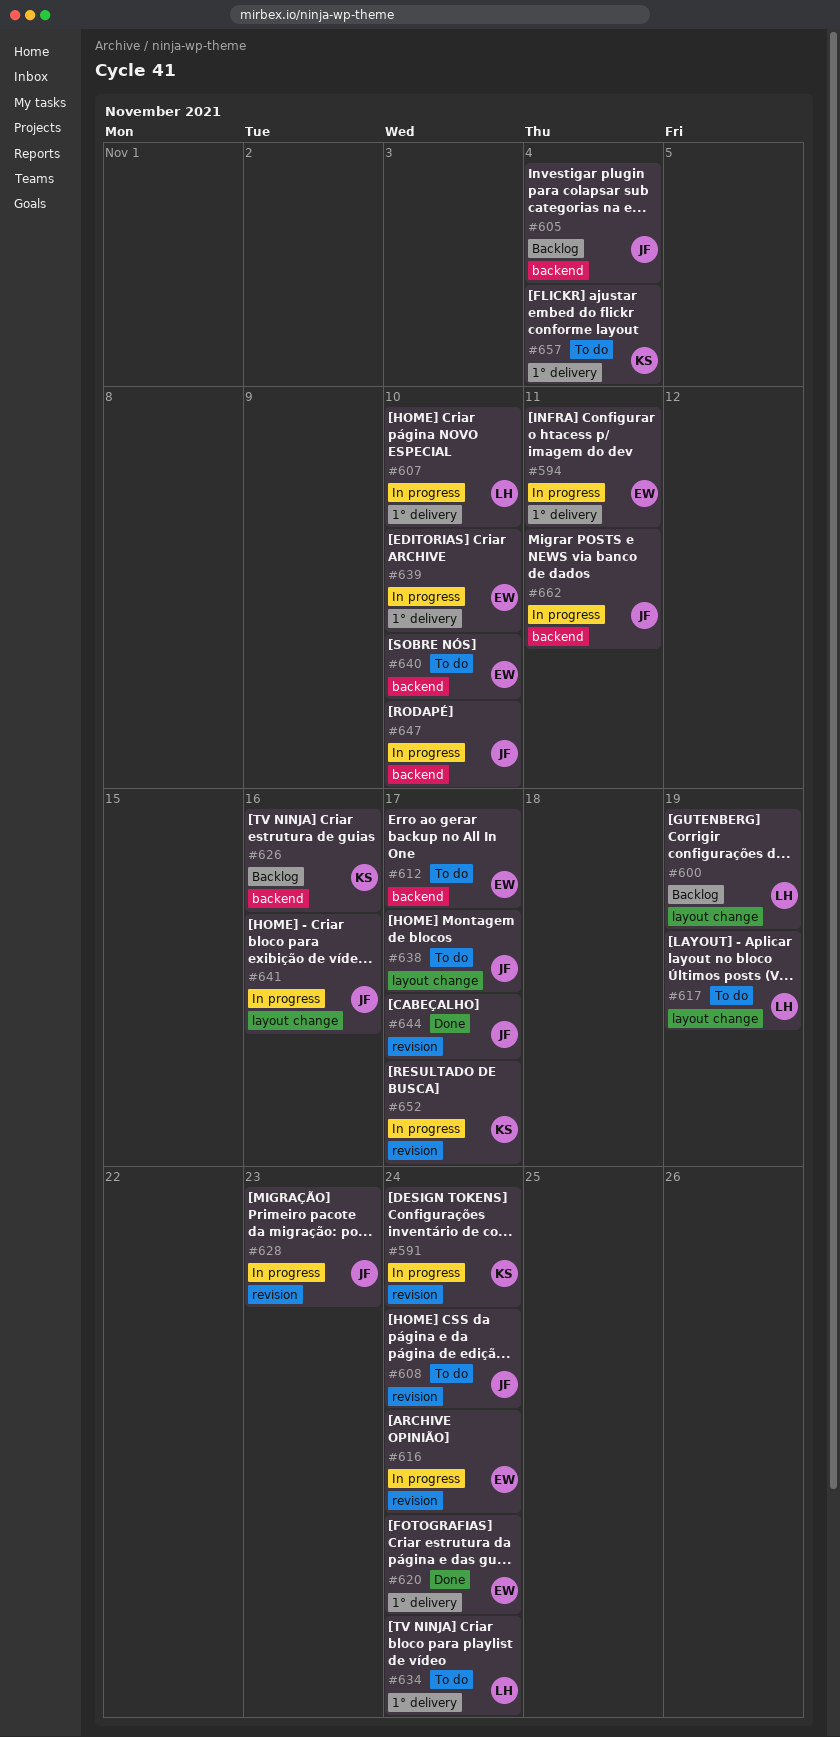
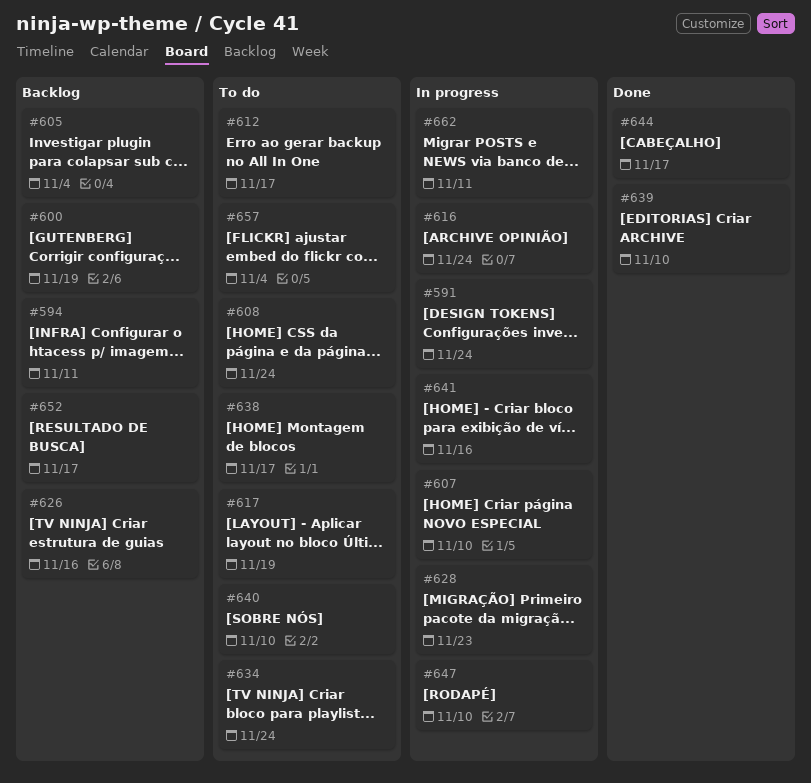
#594, status: In progress -> Backlog
#620: present -> none
#639, status: In progress -> Done
#652, status: In progress -> Backlog

